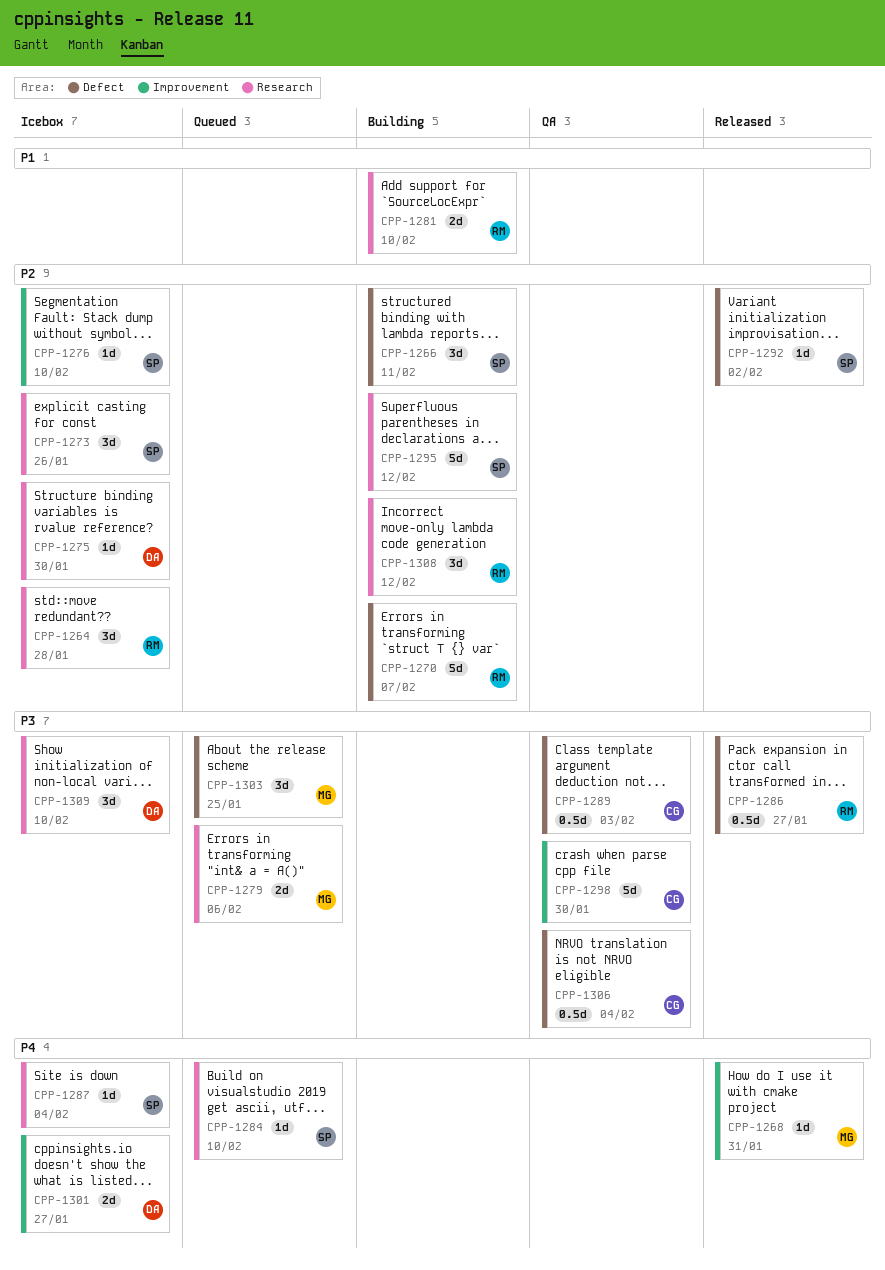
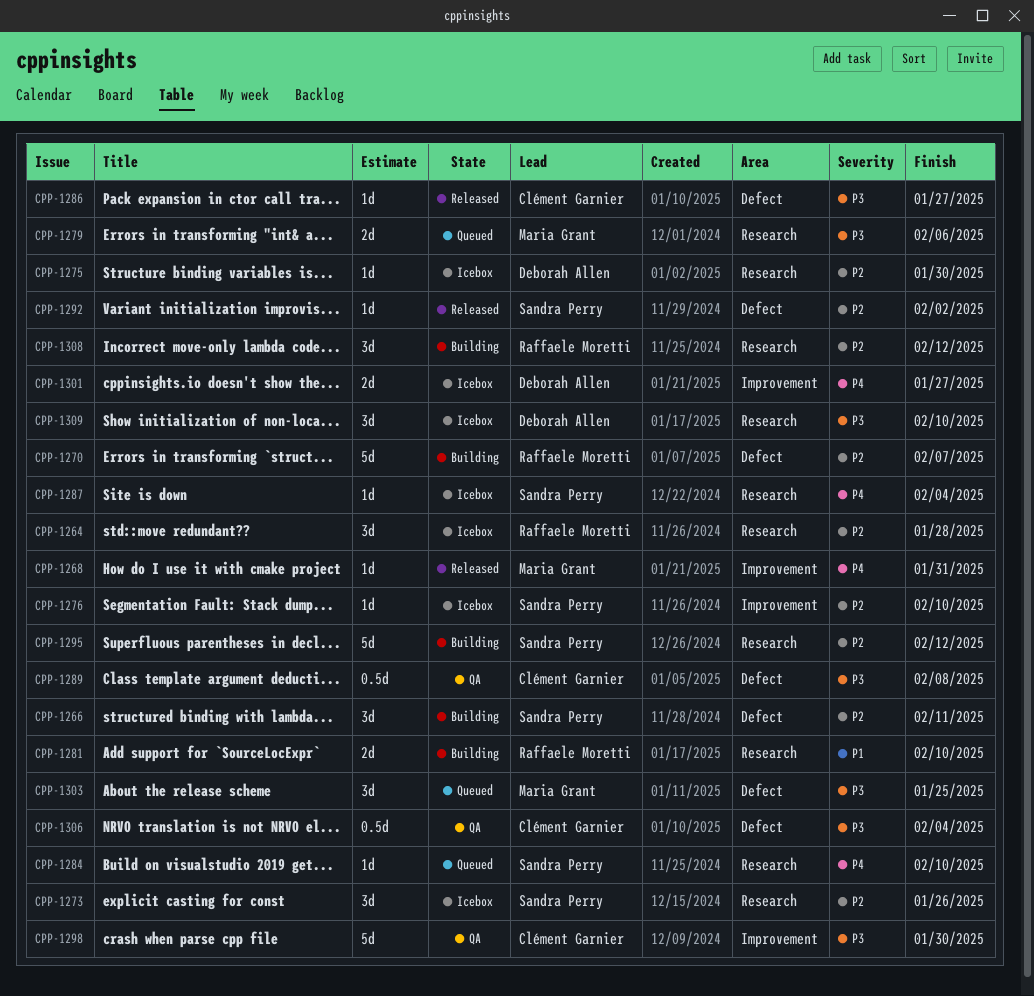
CPP-1286, owner: Raffaele Moretti -> Clément Garnier
CPP-1286, estimate: 0.5d -> 1d
CPP-1289, due: Feb 3 -> Feb 8

